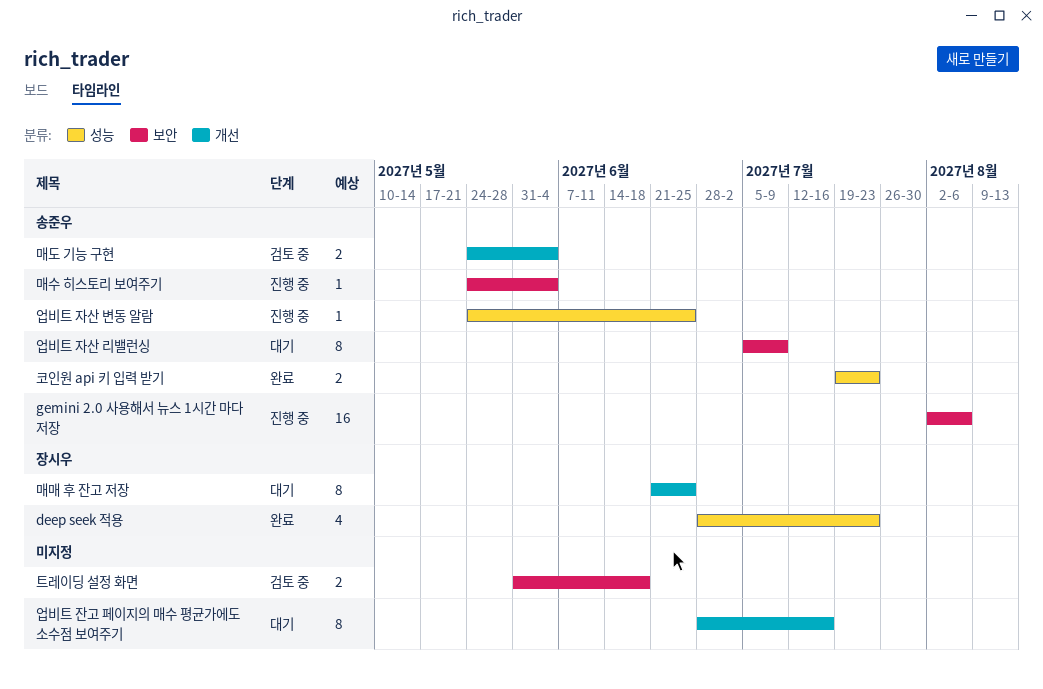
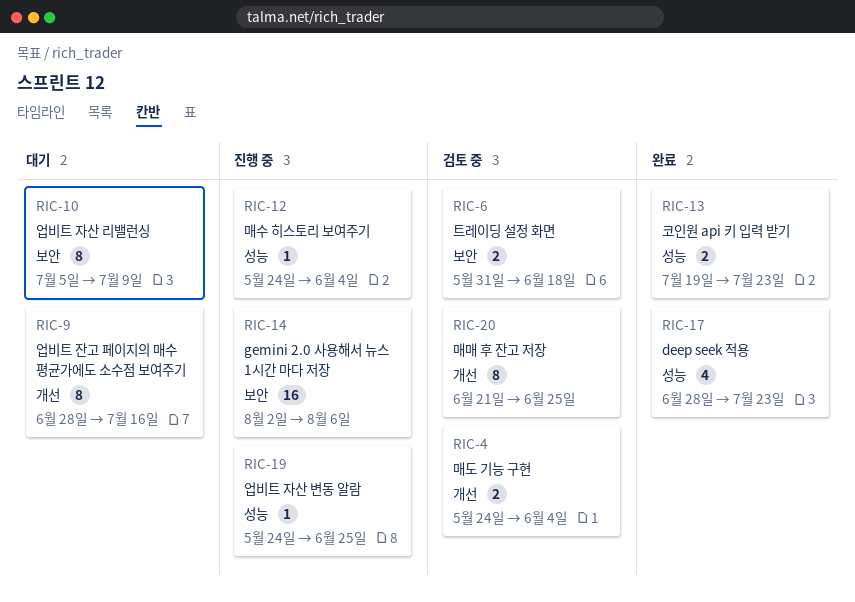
매매 후 잔고 저장, status: 대기 -> 검토 중
매수 히스토리 보여주기, label: 보안 -> 성능

